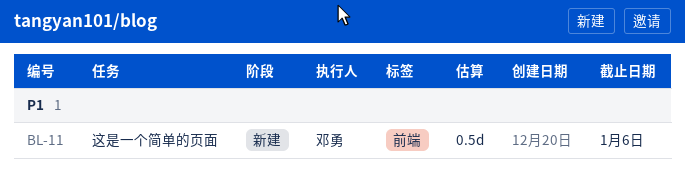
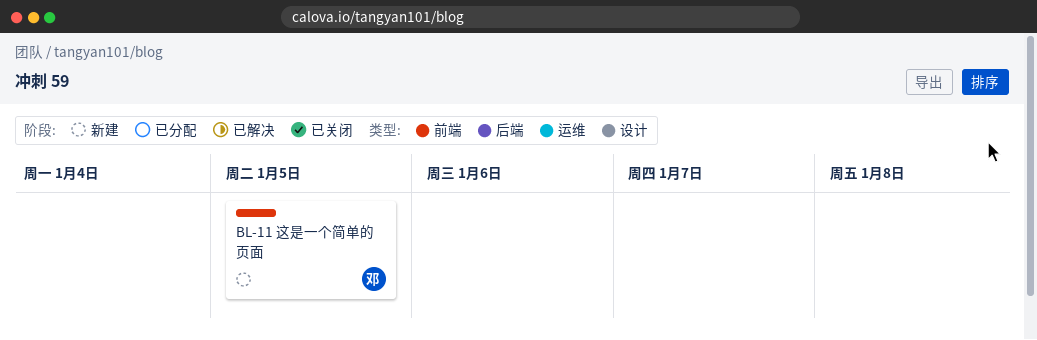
BL-11, due: Jan 6 -> Jan 5

